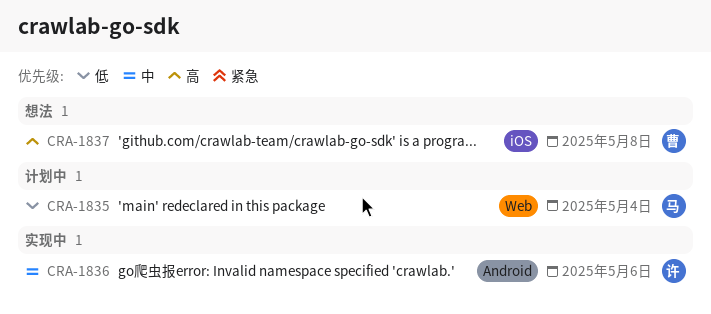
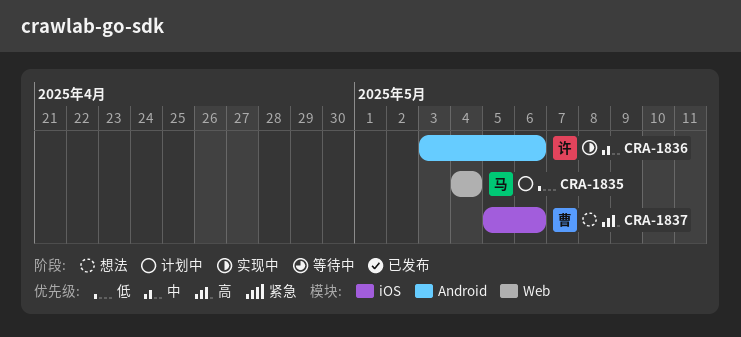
CRA-1837, due: May 8 -> May 6

